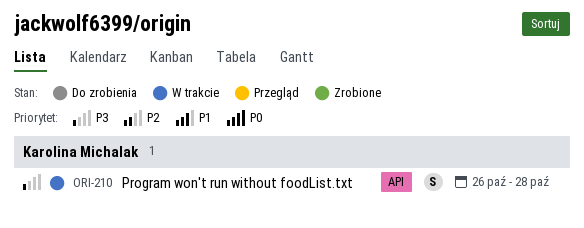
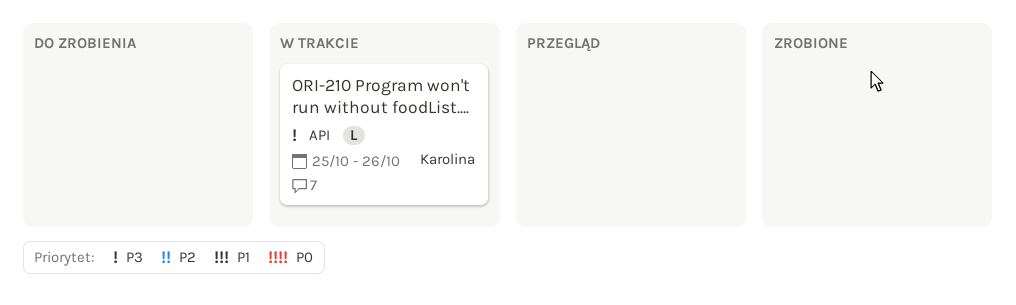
ORI-210, estimate: S -> L
ORI-210, start: Oct 26 -> Oct 25
ORI-210, due: Oct 28 -> Oct 26

